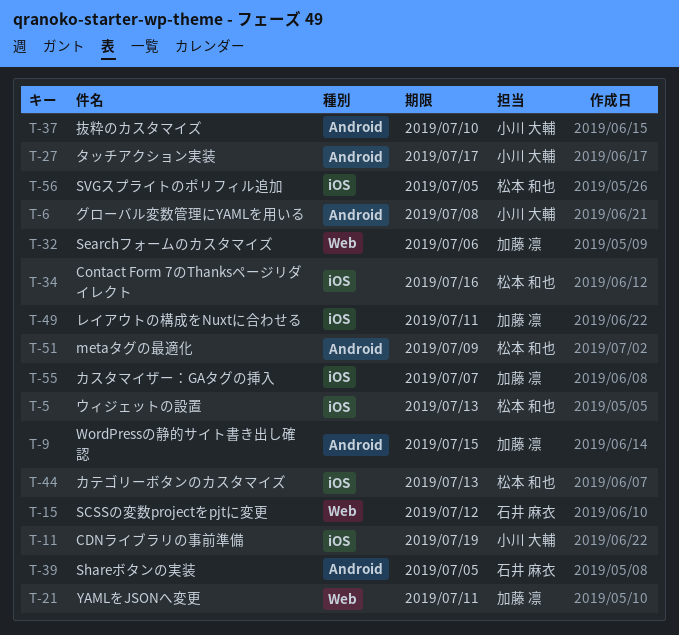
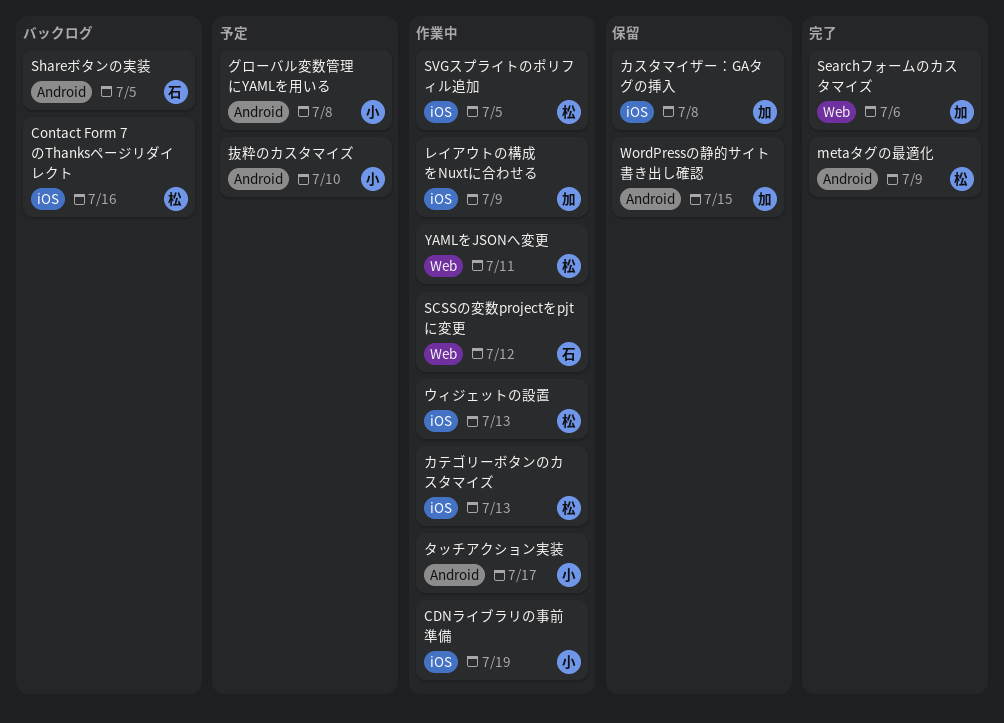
YAMLをJSONへ変更, owner: 加藤 凛 -> 松本 和也
カスタマイザー：GAタグの挿入, due: Jul 7 -> Jul 8
レイアウトの構成をNuxtに合わせる, due: Jul 11 -> Jul 9

